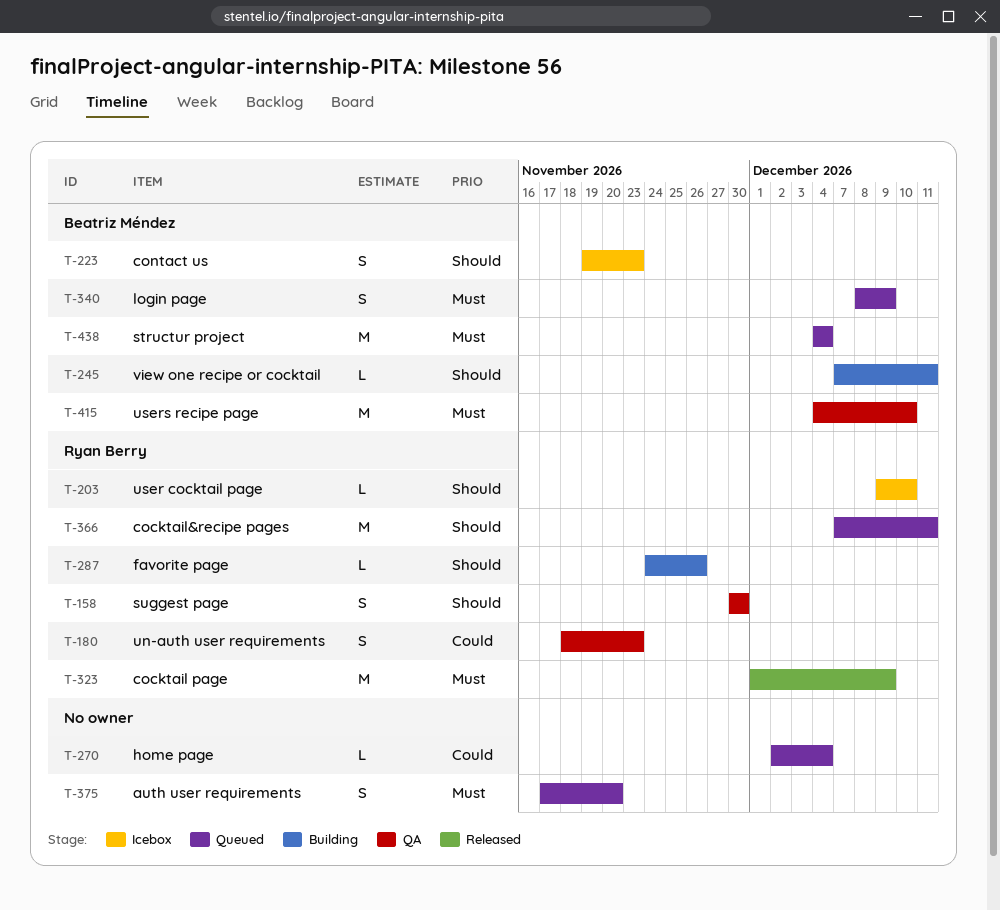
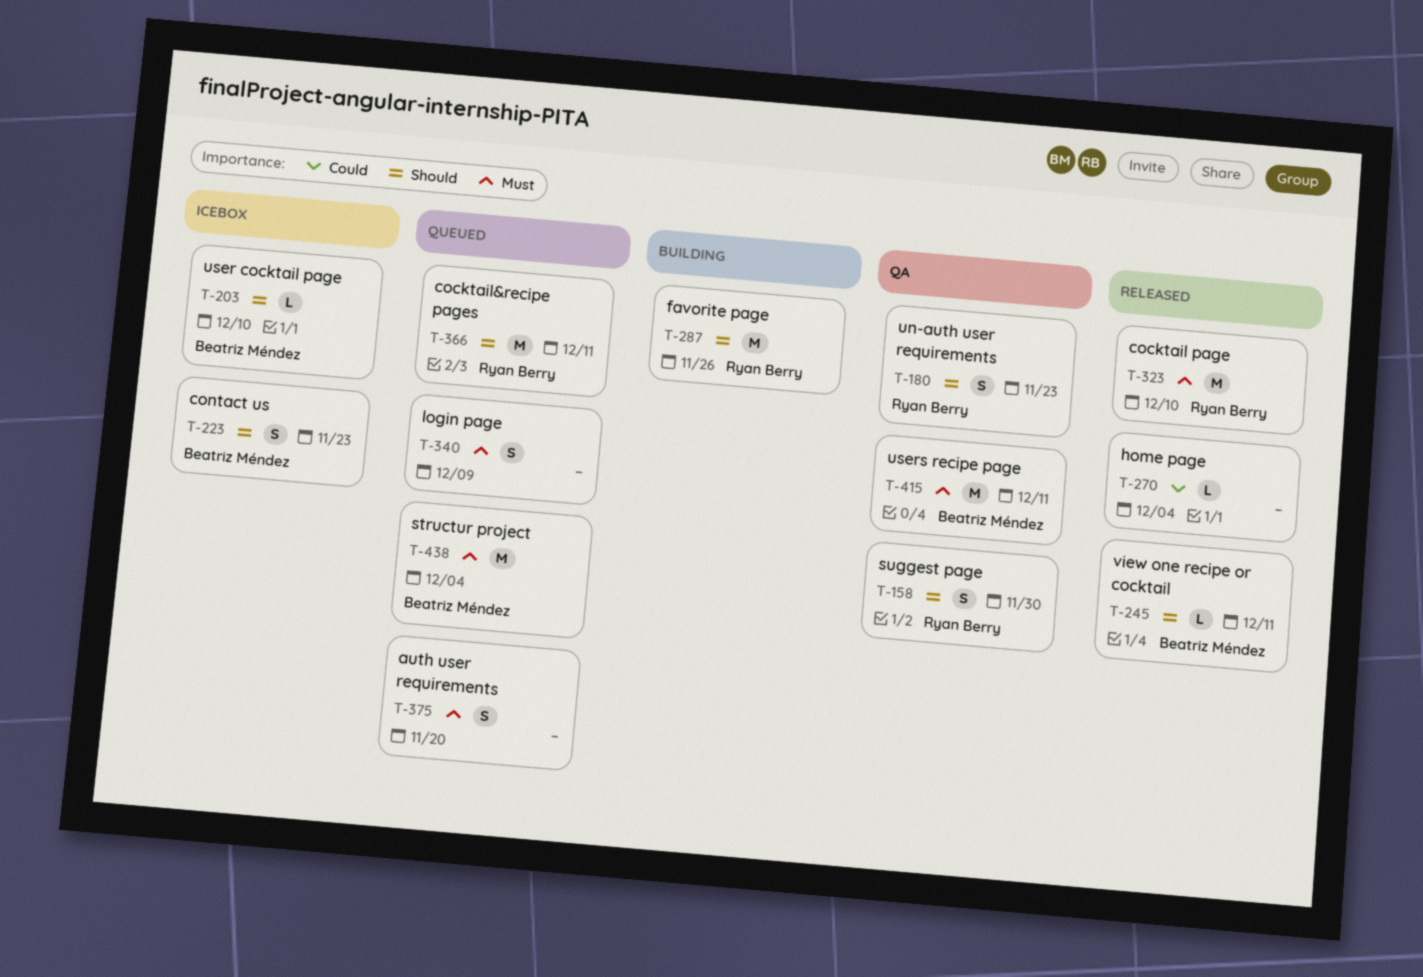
T-180, priority: Could -> Should
T-203, owner: Ryan Berry -> Beatriz Méndez
T-245, status: Building -> Released
T-270, status: Queued -> Released
T-287, estimate: L -> M
T-323, due: Dec 9 -> Dec 10
T-340, owner: Beatriz Méndez -> none
T-415, due: Dec 10 -> Dec 11

